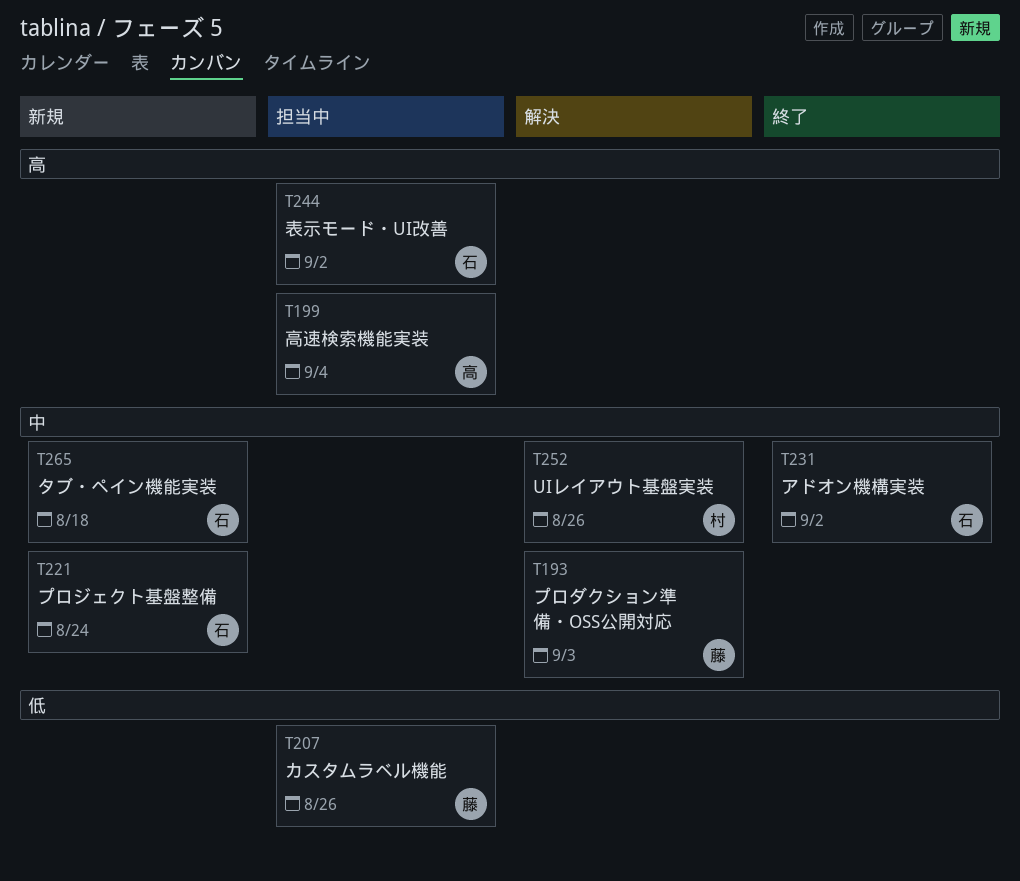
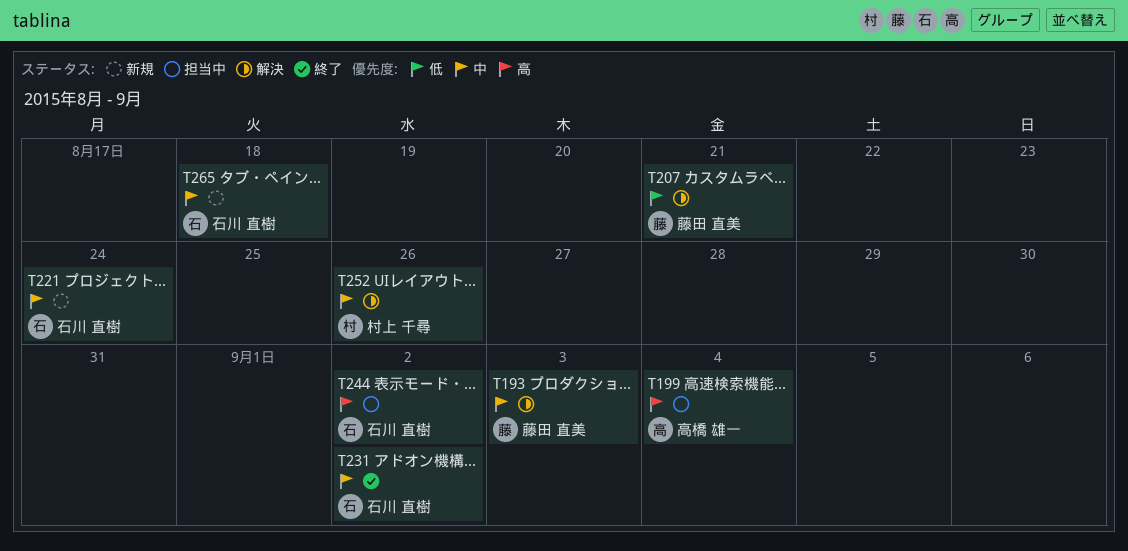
T207, status: 担当中 -> 解決
T207, due: Aug 26 -> Aug 21

